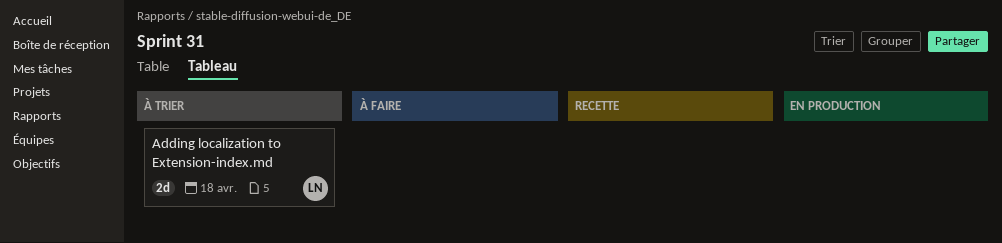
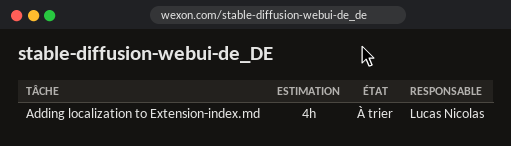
Adding localization to Extension-index.md, estimate: 2d -> 4h

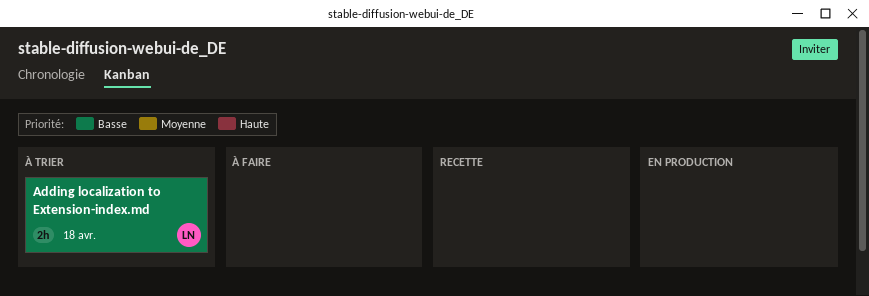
Adding localization to Extension-index.md, estimate: 4h -> 2h

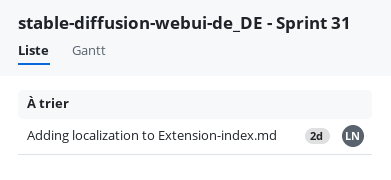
Adding localization to Extension-index.md, estimate: 2h -> 2d

